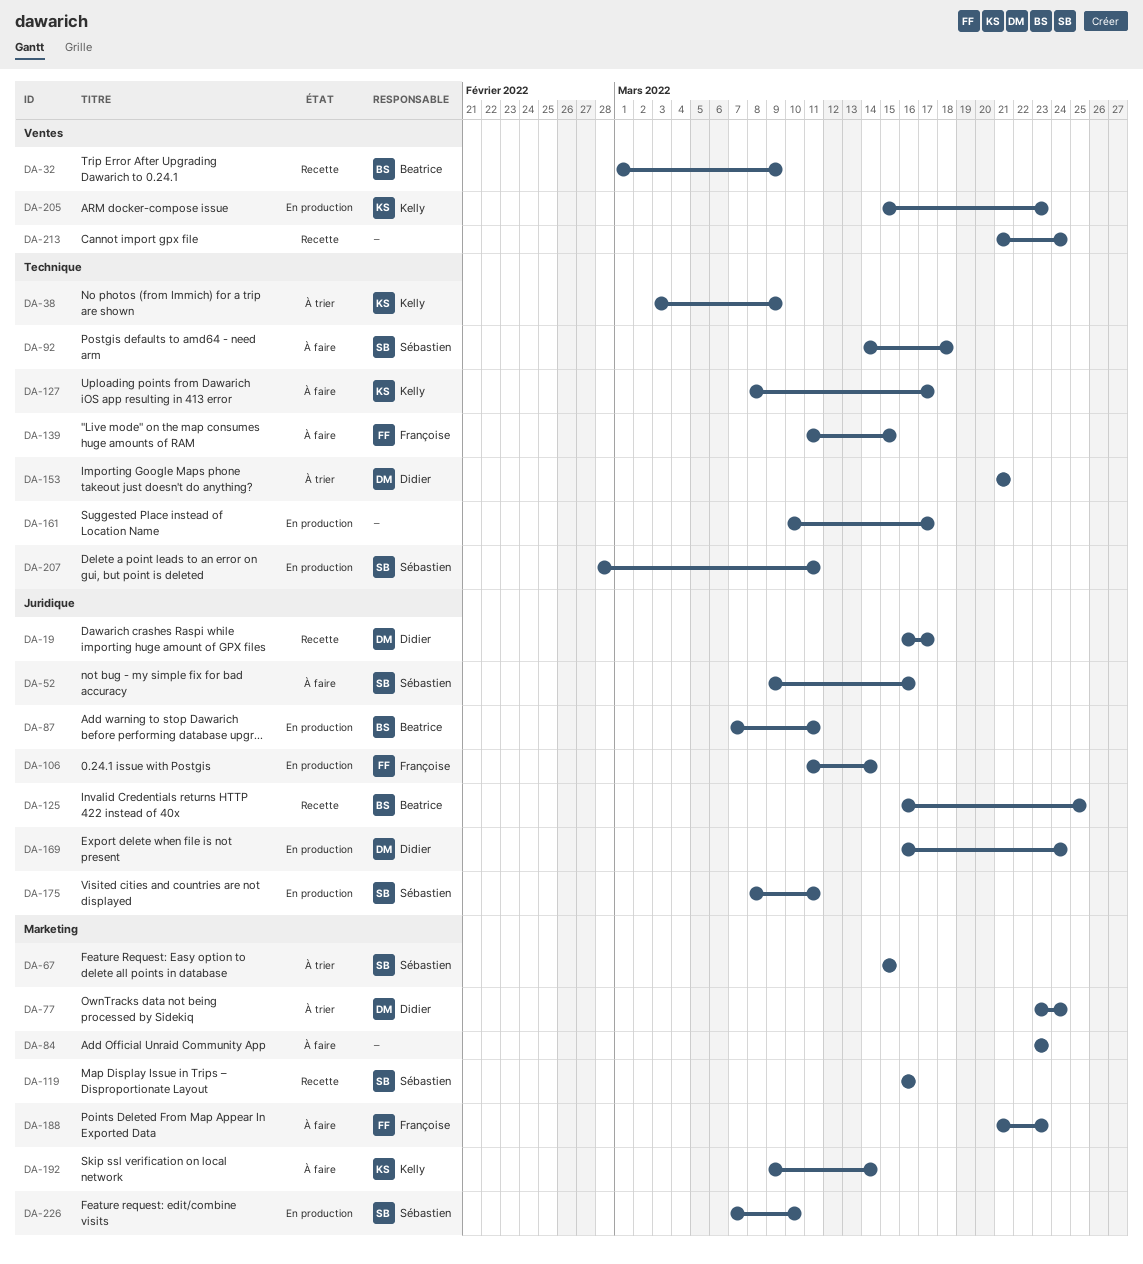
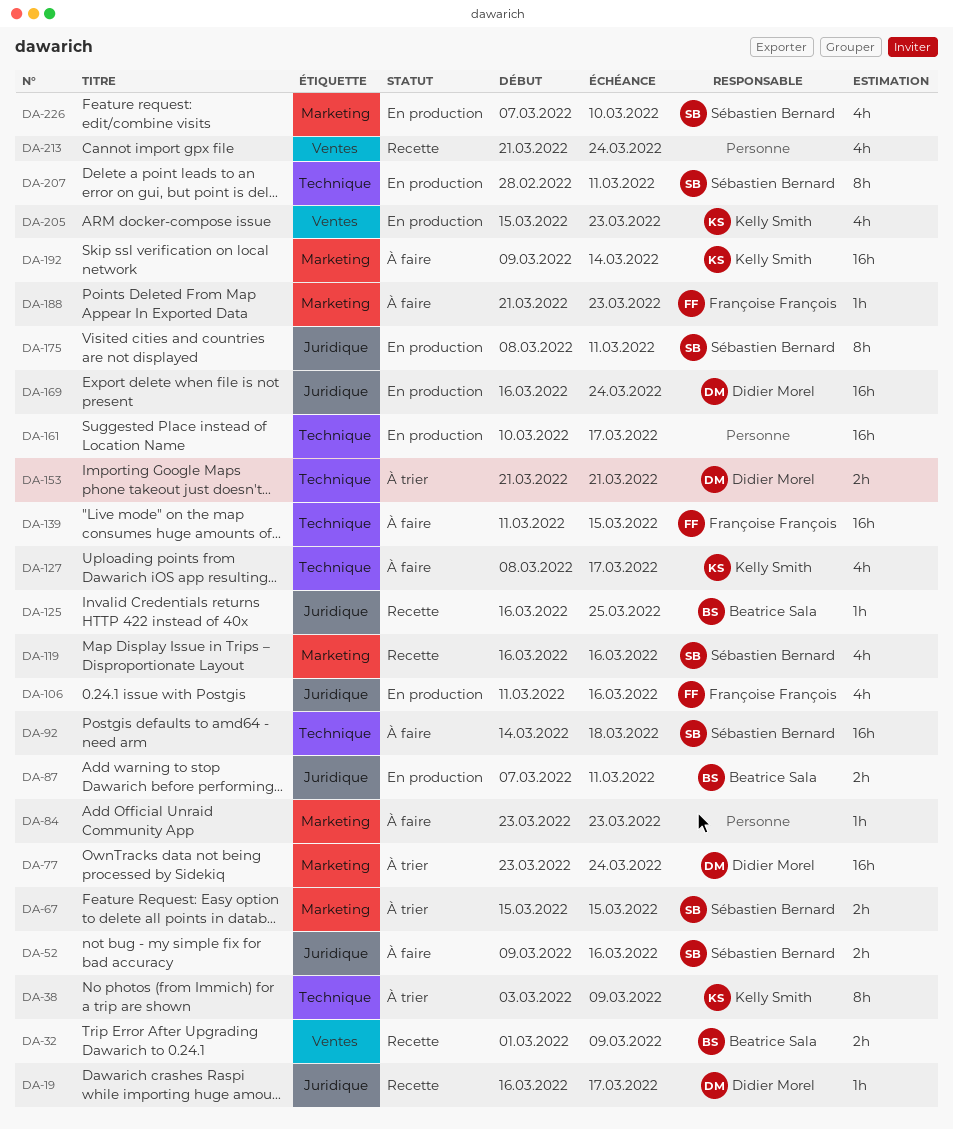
DA-106, due: Mar 14 -> Mar 16

